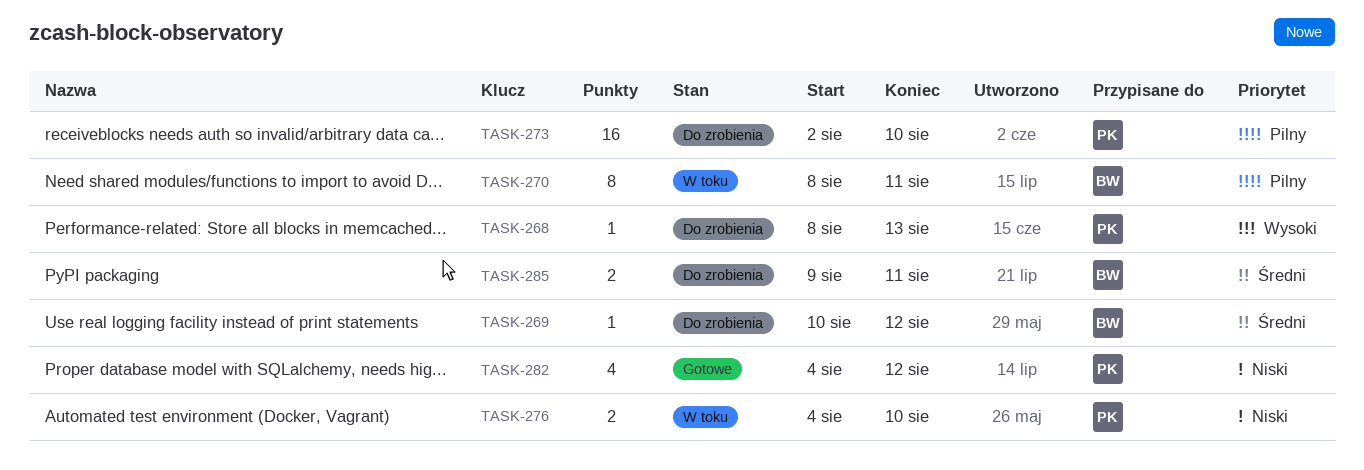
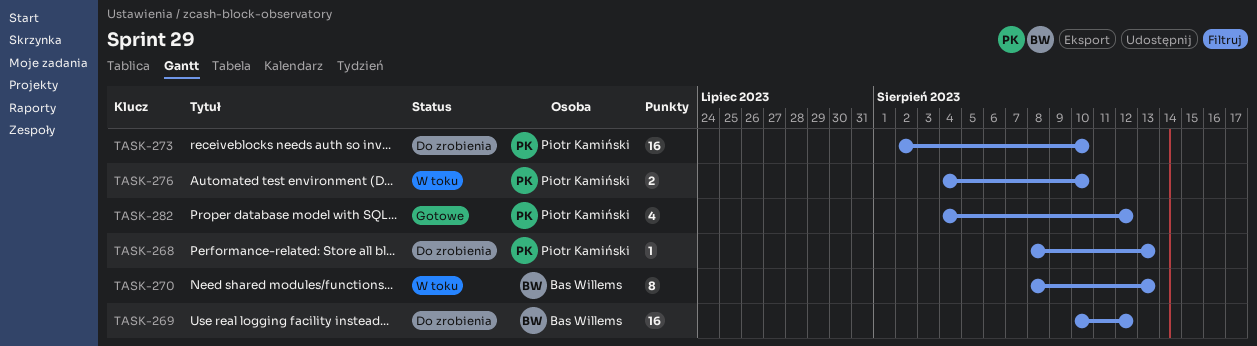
TASK-269, estimate: 1 -> 16
TASK-270, due: Aug 11 -> Aug 13
TASK-285: present -> none

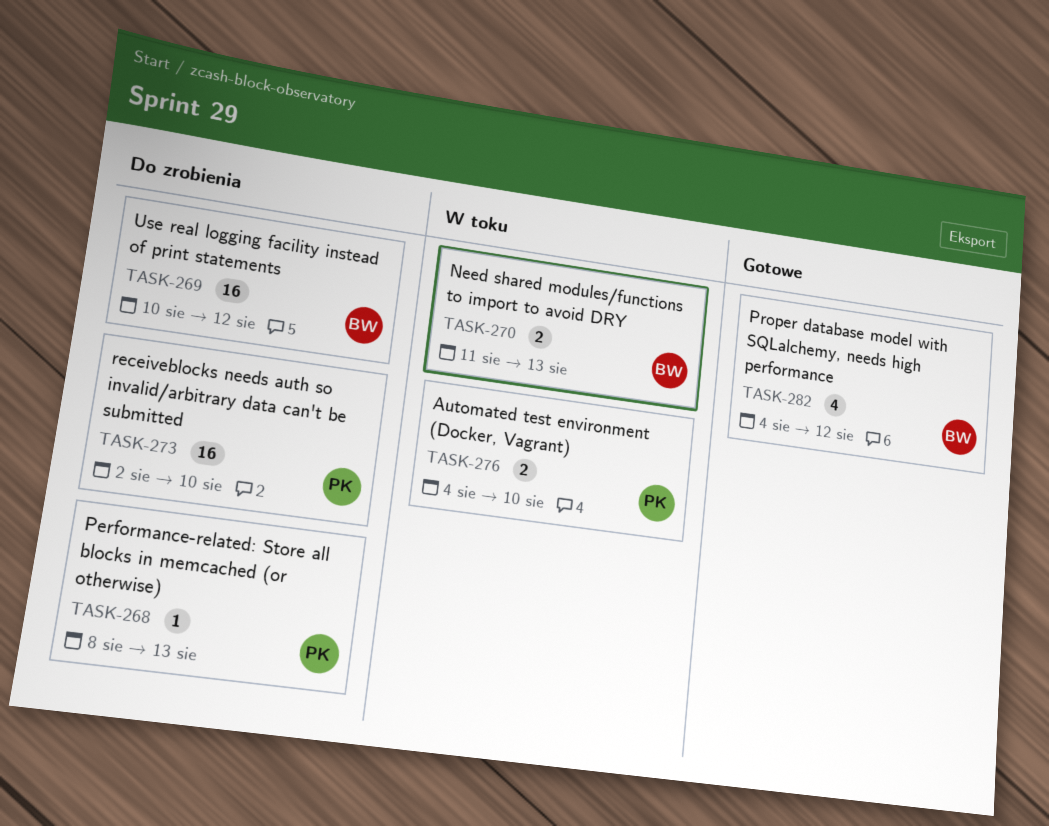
TASK-270, estimate: 8 -> 2
TASK-270, start: Aug 8 -> Aug 11
TASK-282, owner: Piotr Kamiński -> Bas Willems

